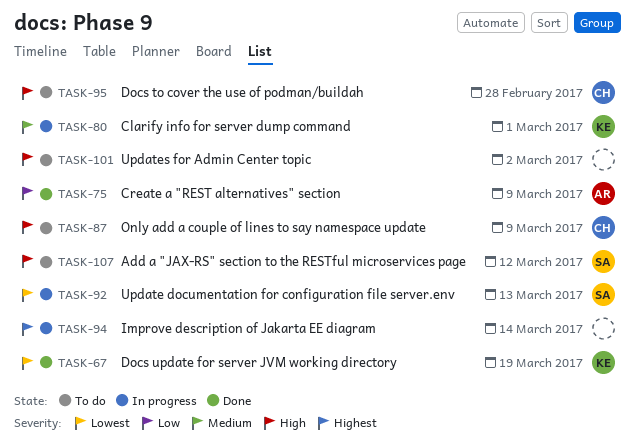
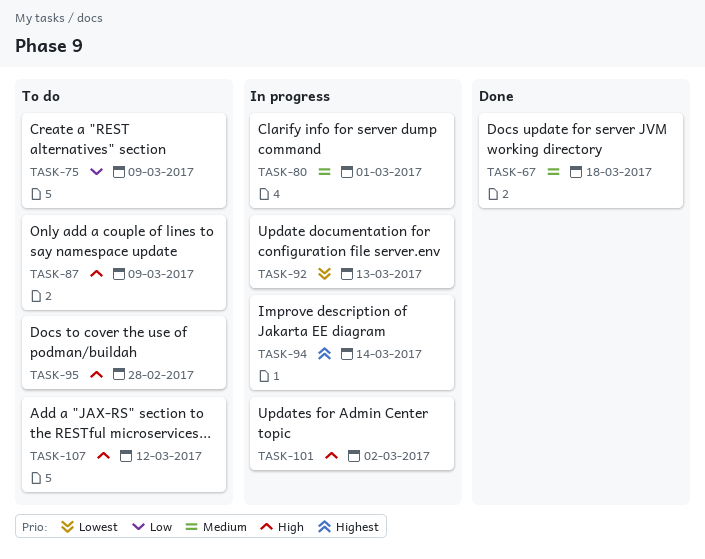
TASK-67, priority: Lowest -> Medium
TASK-67, due: Mar 19 -> Mar 18
TASK-75, status: Done -> To do
TASK-101, status: To do -> In progress

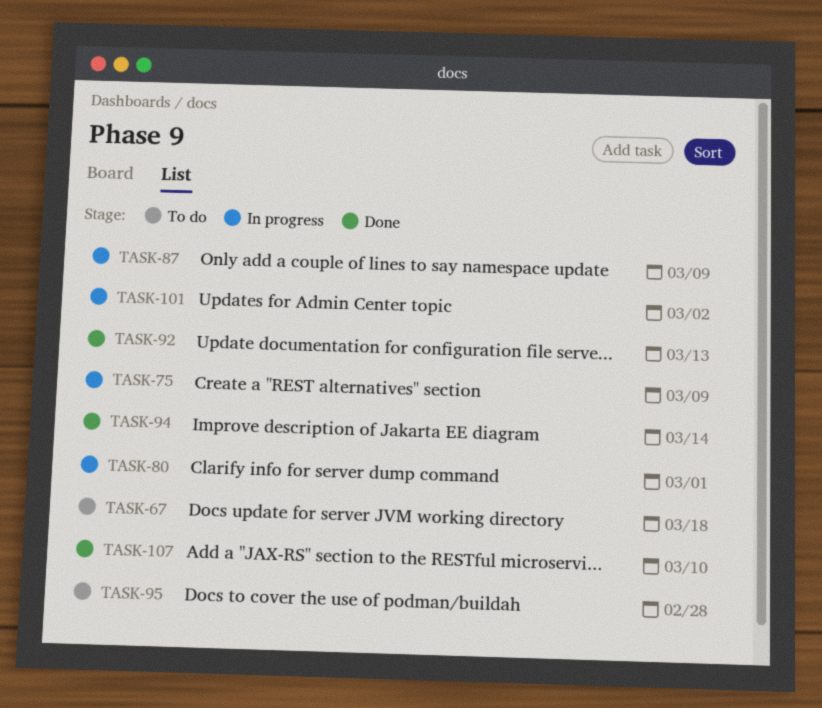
TASK-67, status: Done -> To do
TASK-75, status: To do -> In progress
TASK-87, status: To do -> In progress
TASK-92, status: In progress -> Done
TASK-94, status: In progress -> Done
TASK-107, status: To do -> Done
TASK-107, due: Mar 12 -> Mar 10

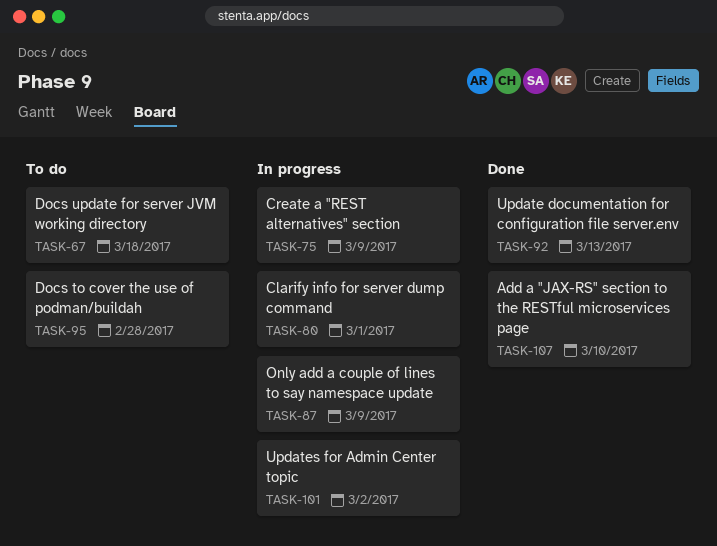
TASK-94: present -> none

